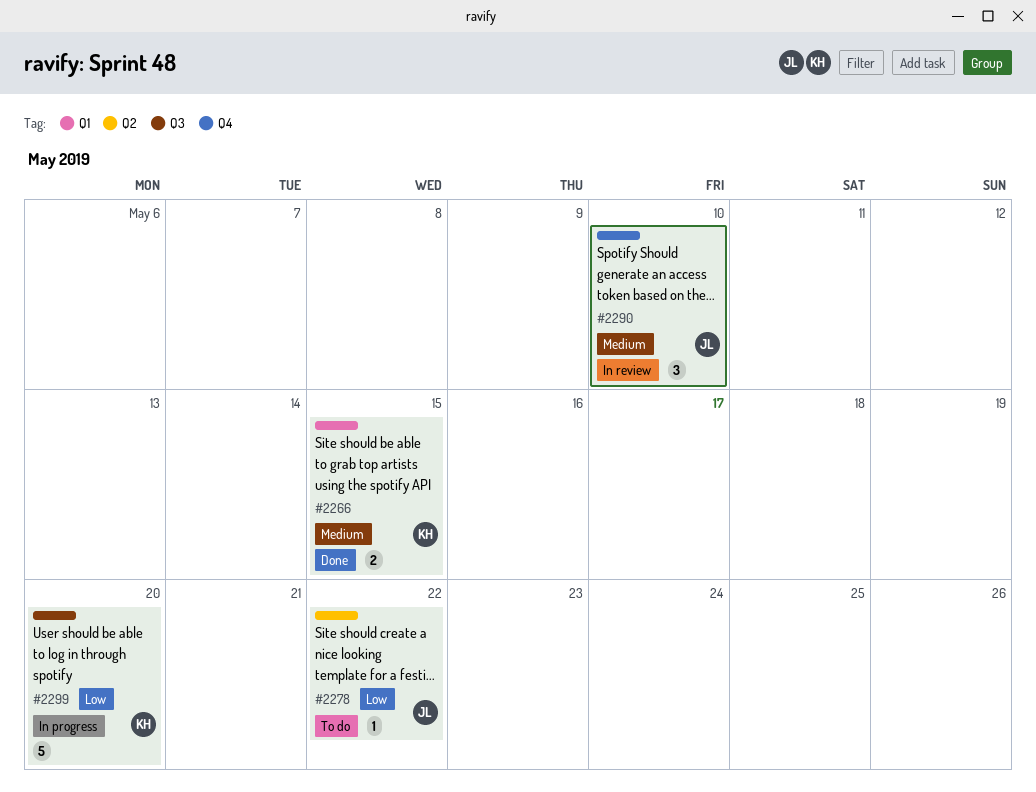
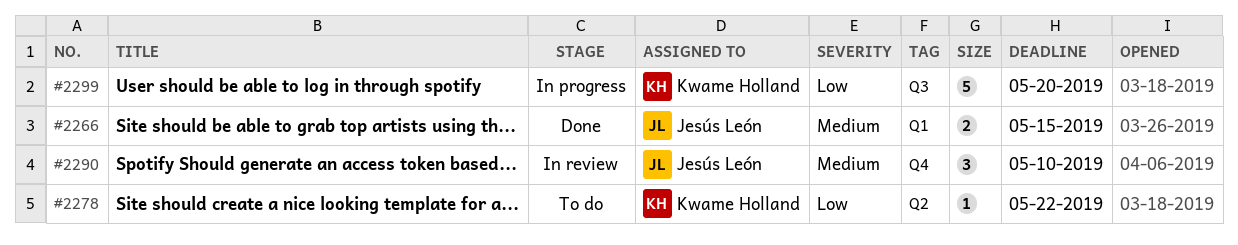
#2266, owner: Kwame Holland -> Jesús León
#2278, owner: Jesús León -> Kwame Holland

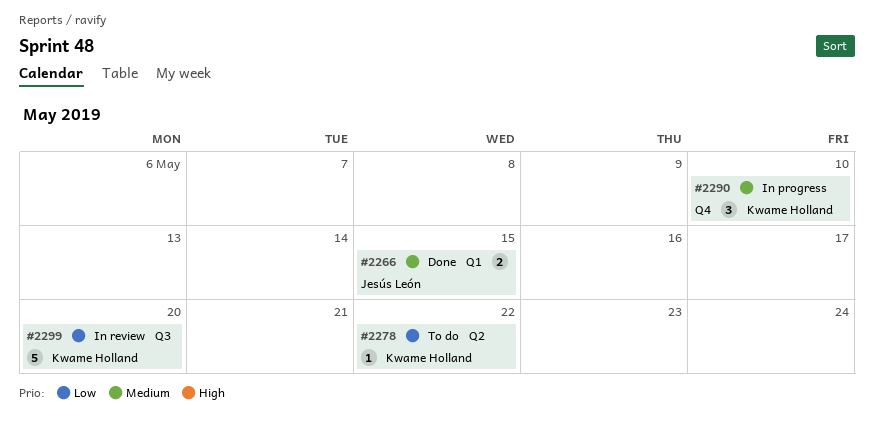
#2290, status: In review -> In progress
#2290, owner: Jesús León -> Kwame Holland
#2299, status: In progress -> In review

